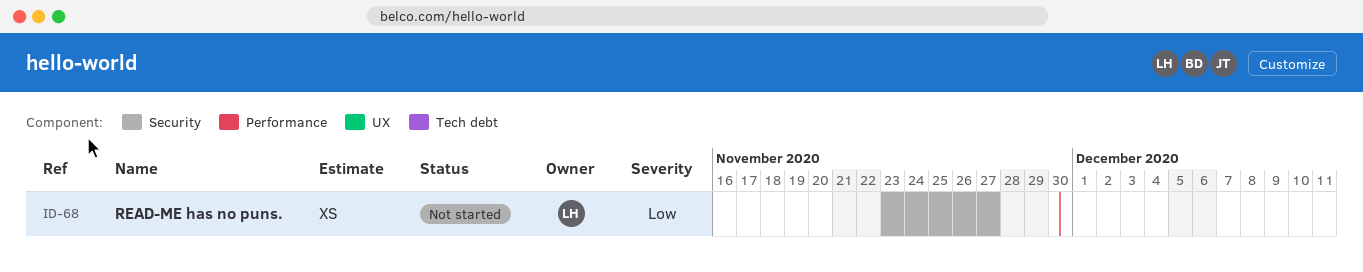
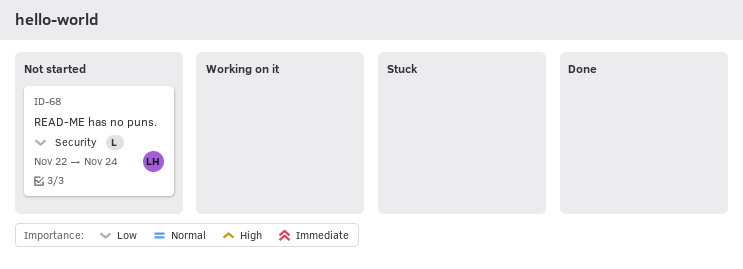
ID-68, estimate: XS -> L
ID-68, start: Nov 23 -> Nov 22
ID-68, due: Nov 27 -> Nov 24

